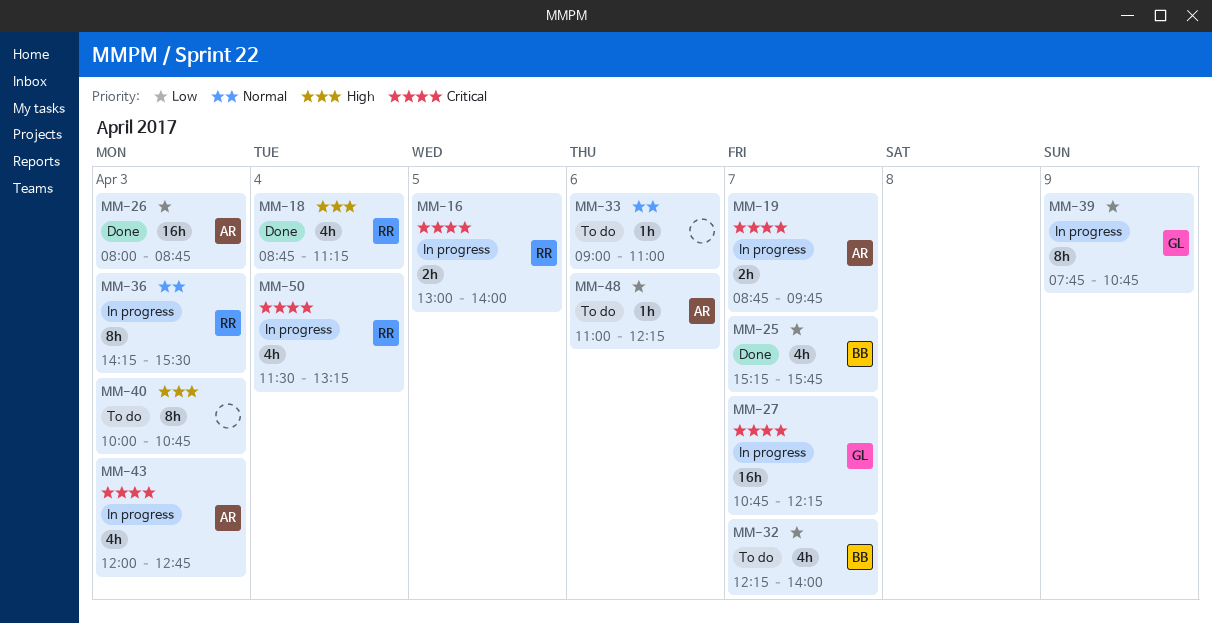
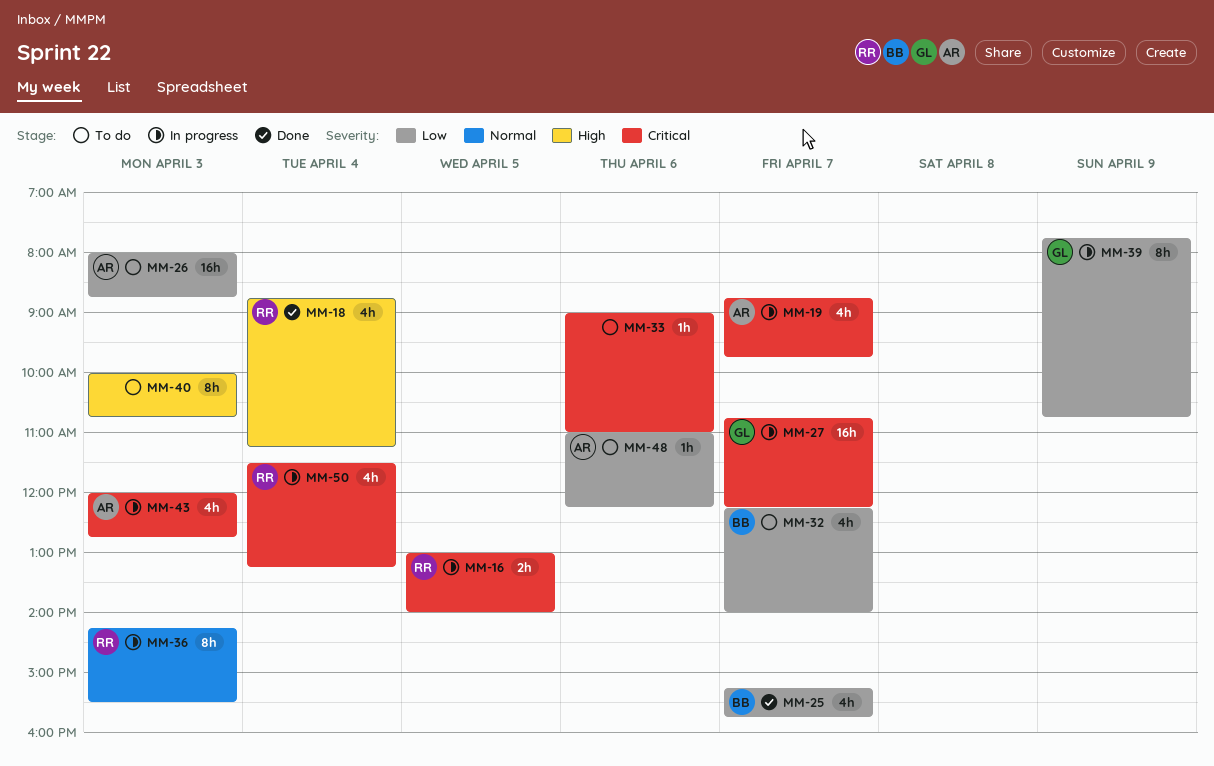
MM-19, estimate: 2h -> 4h
MM-26, status: Done -> To do
MM-33, priority: Normal -> Critical

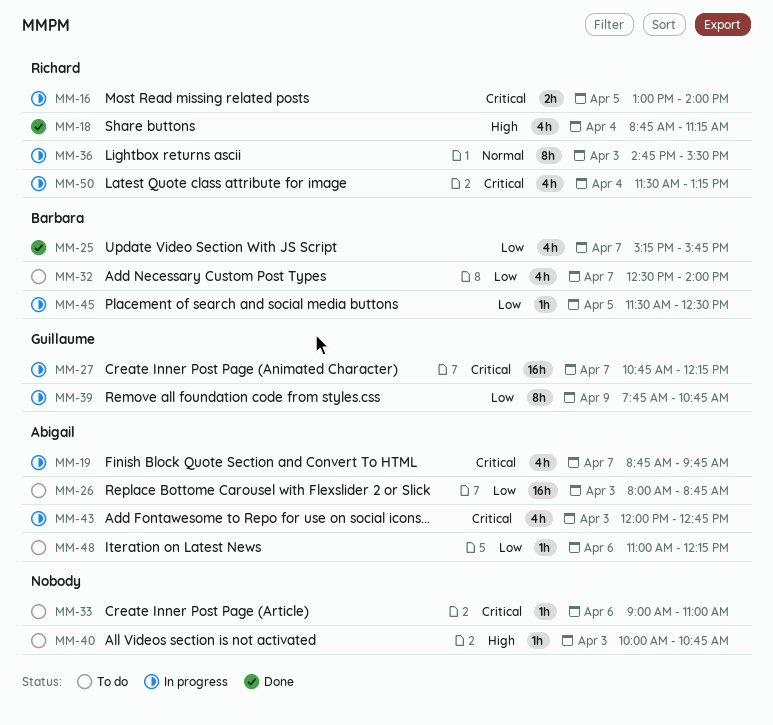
MM-32, begins: 12:15 -> 12:30
MM-36, begins: 14:15 -> 14:45
MM-40, estimate: 8h -> 1h
MM-45: none -> present

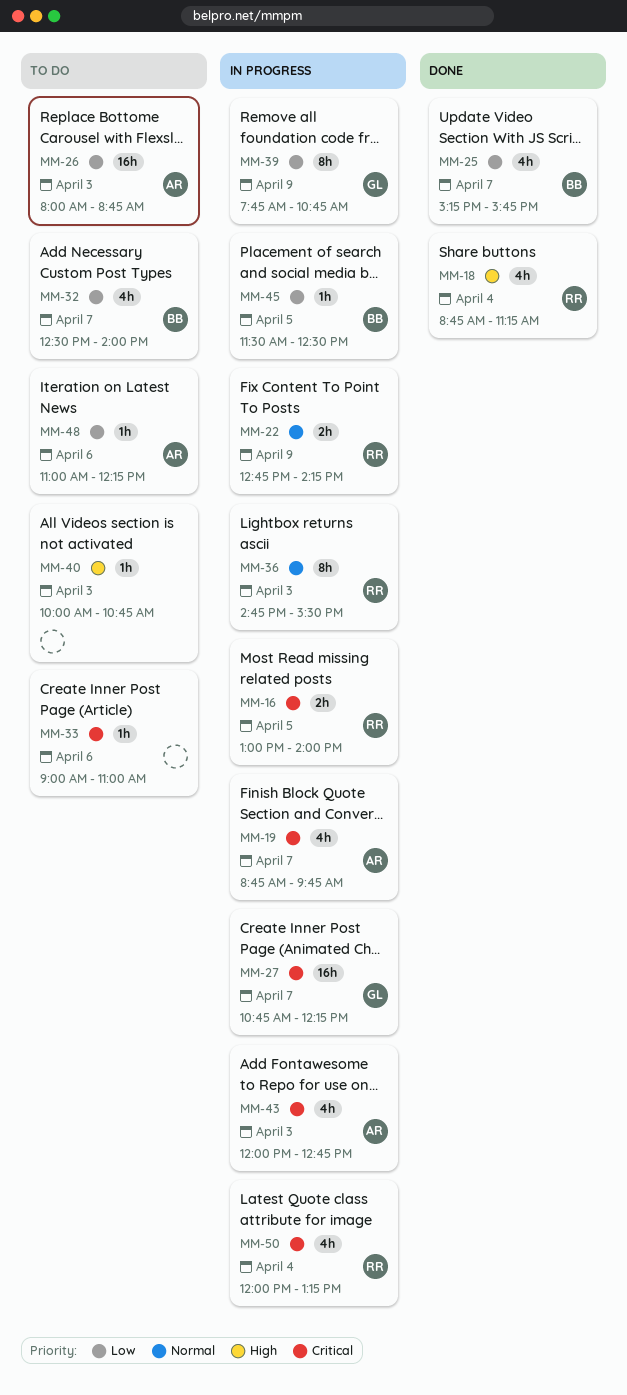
MM-22: none -> present
MM-50, begins: 11:30 -> 12:00

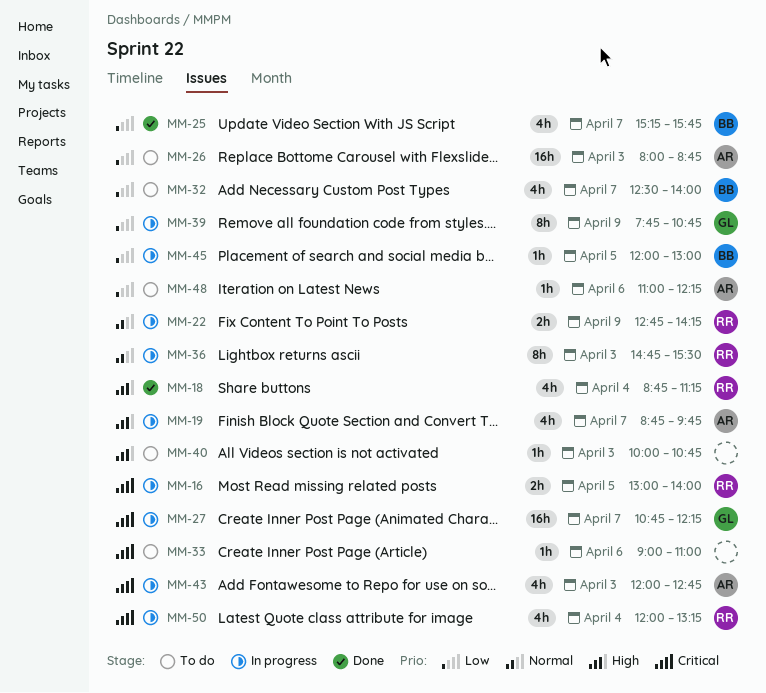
MM-19, priority: Critical -> High
MM-45, begins: 11:30 -> 12:00
MM-45, ends: 12:30 -> 13:00

